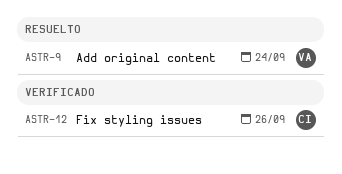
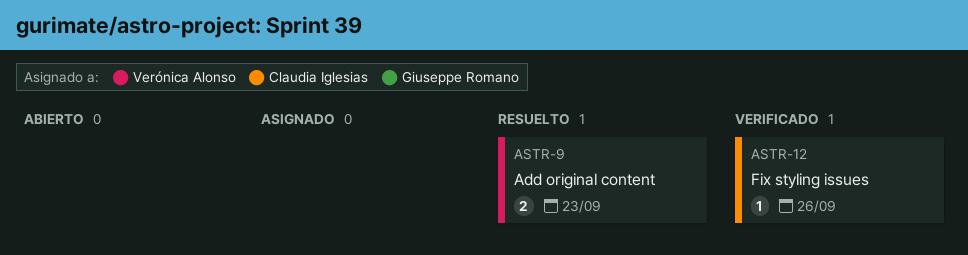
ASTR-9, due: Sep 24 -> Sep 23

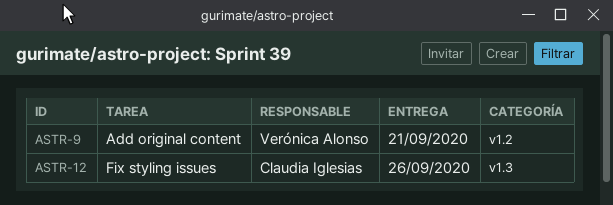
ASTR-9, due: Sep 23 -> Sep 21

